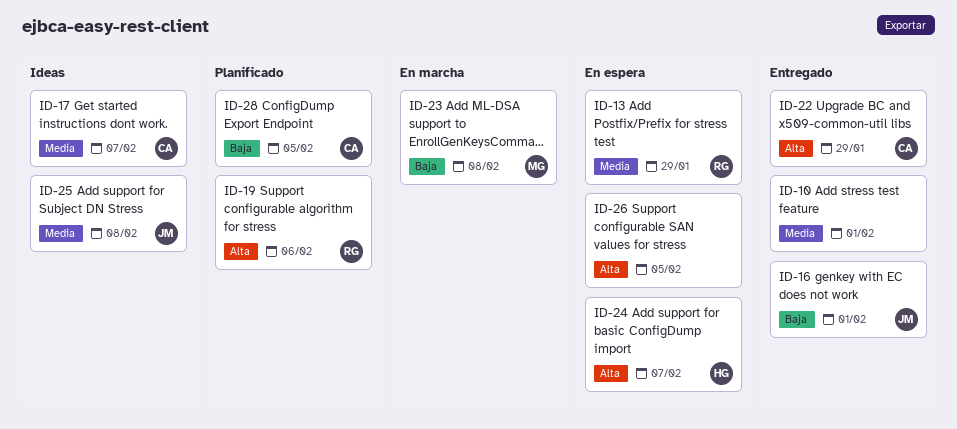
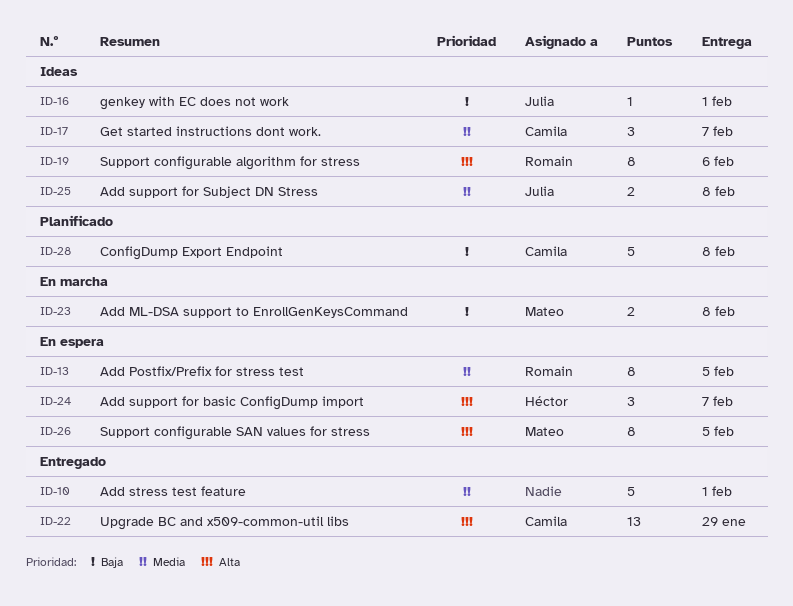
ID-13, due: Jan 29 -> Feb 5
ID-16, status: Entregado -> Ideas
ID-19, status: Planificado -> Ideas
ID-26, owner: none -> Mateo
ID-28, due: Feb 5 -> Feb 8

